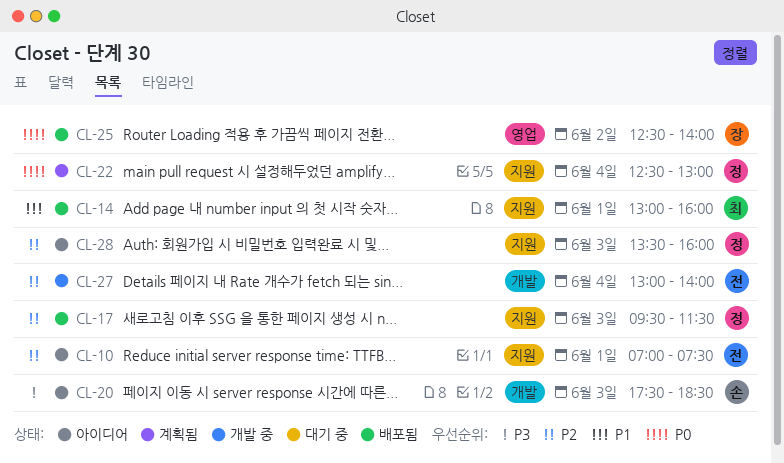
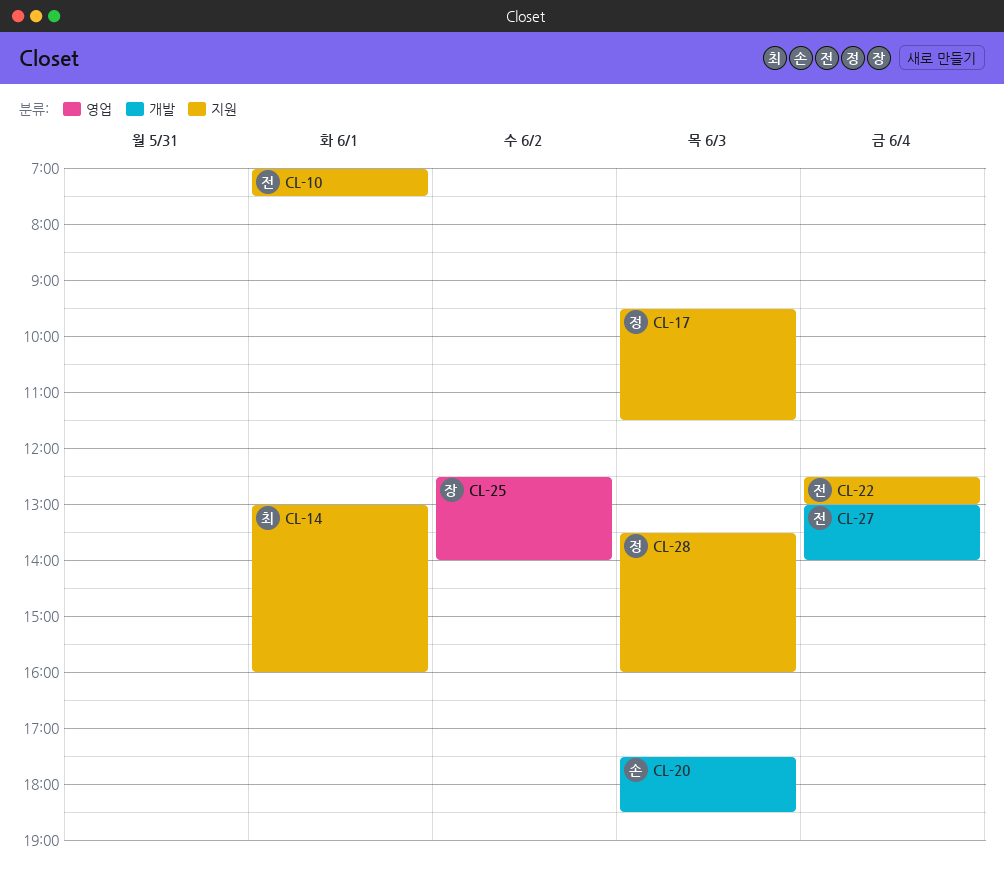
CL-22, owner: 정 -> 전

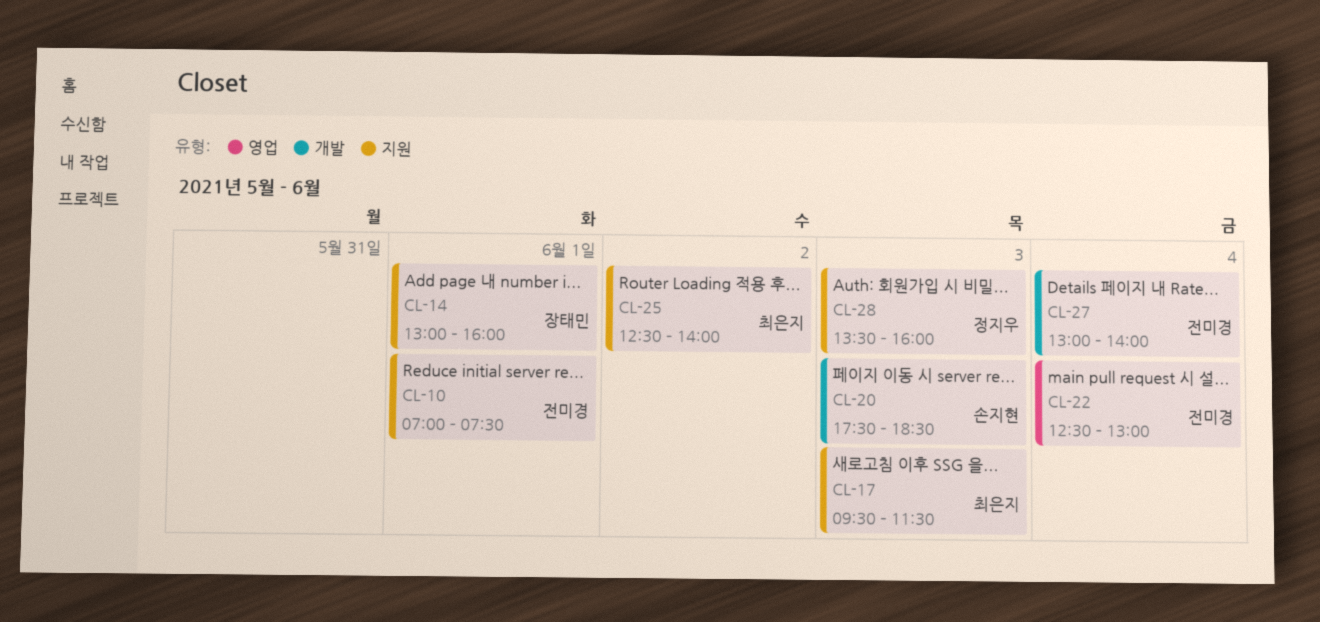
CL-14, owner: 최은지 -> 장태민
CL-17, owner: 정지우 -> 최은지
CL-22, label: 지원 -> 영업
CL-25, owner: 장태민 -> 최은지
CL-25, label: 영업 -> 지원

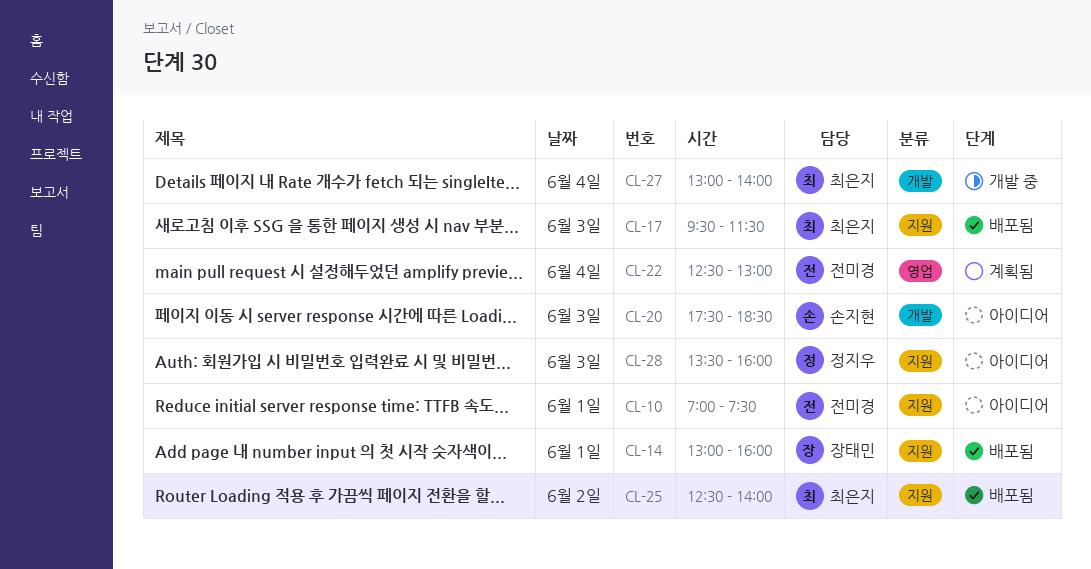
CL-27, owner: 전미경 -> 최은지

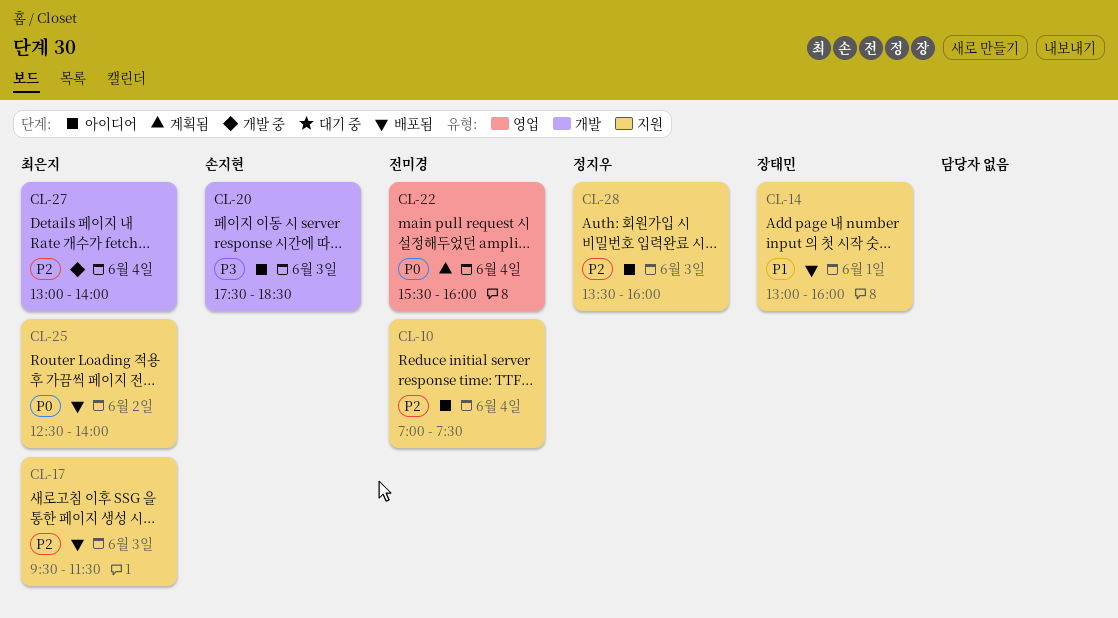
CL-10, day: Jun 1 -> Jun 4
CL-22, begins: 12:30 -> 15:30
CL-22, ends: 13:00 -> 16:00

